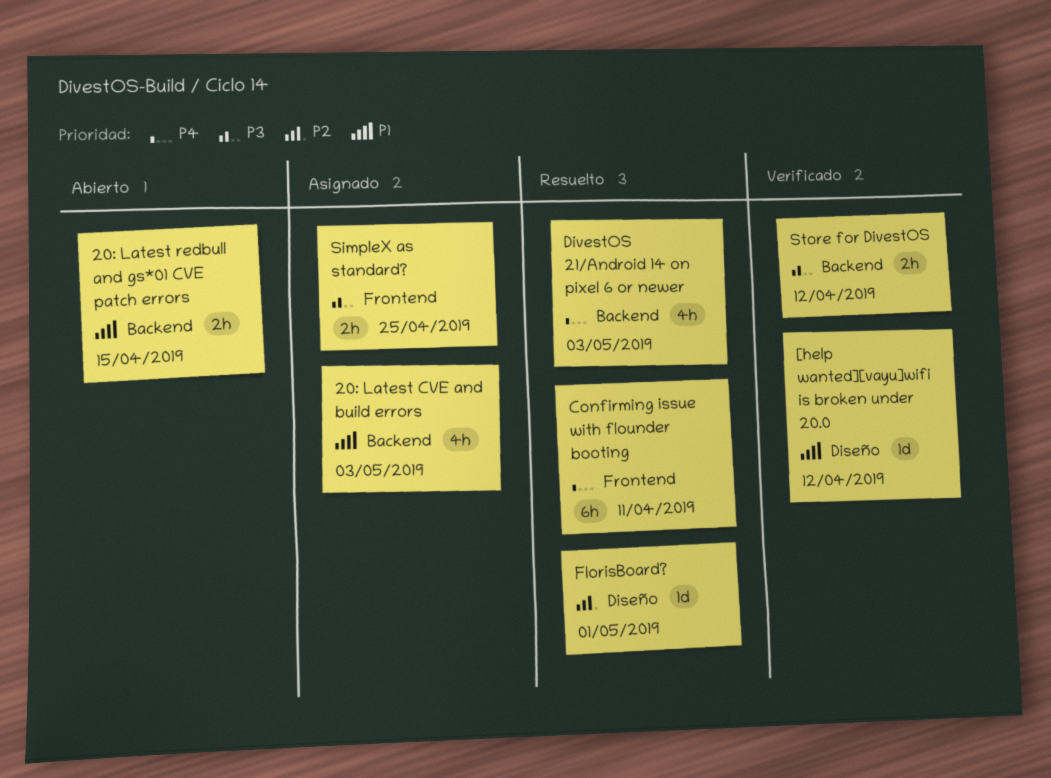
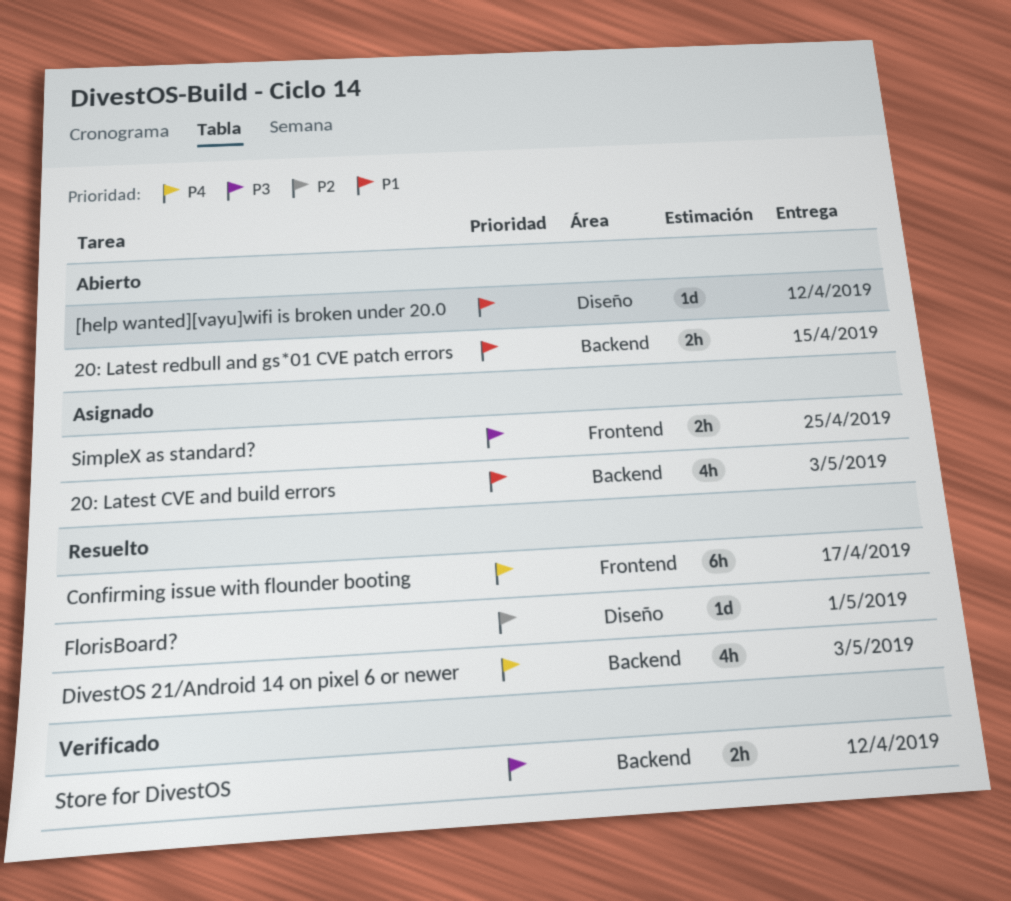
[help wanted][vayu]wifi is broken under 20.0, status: Verificado -> Abierto
Confirming issue with flounder booting, due: Apr 11 -> Apr 17

